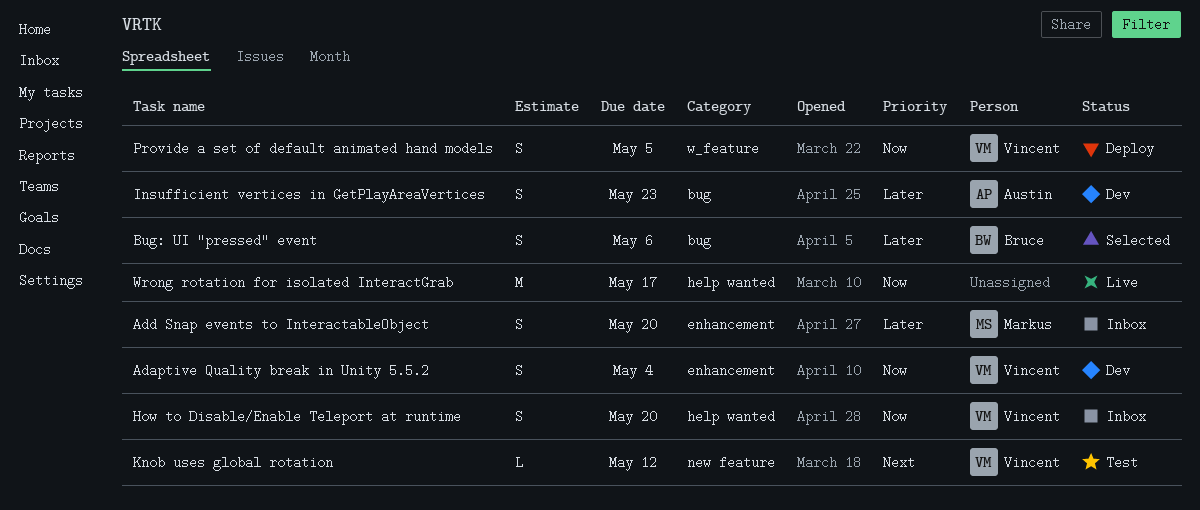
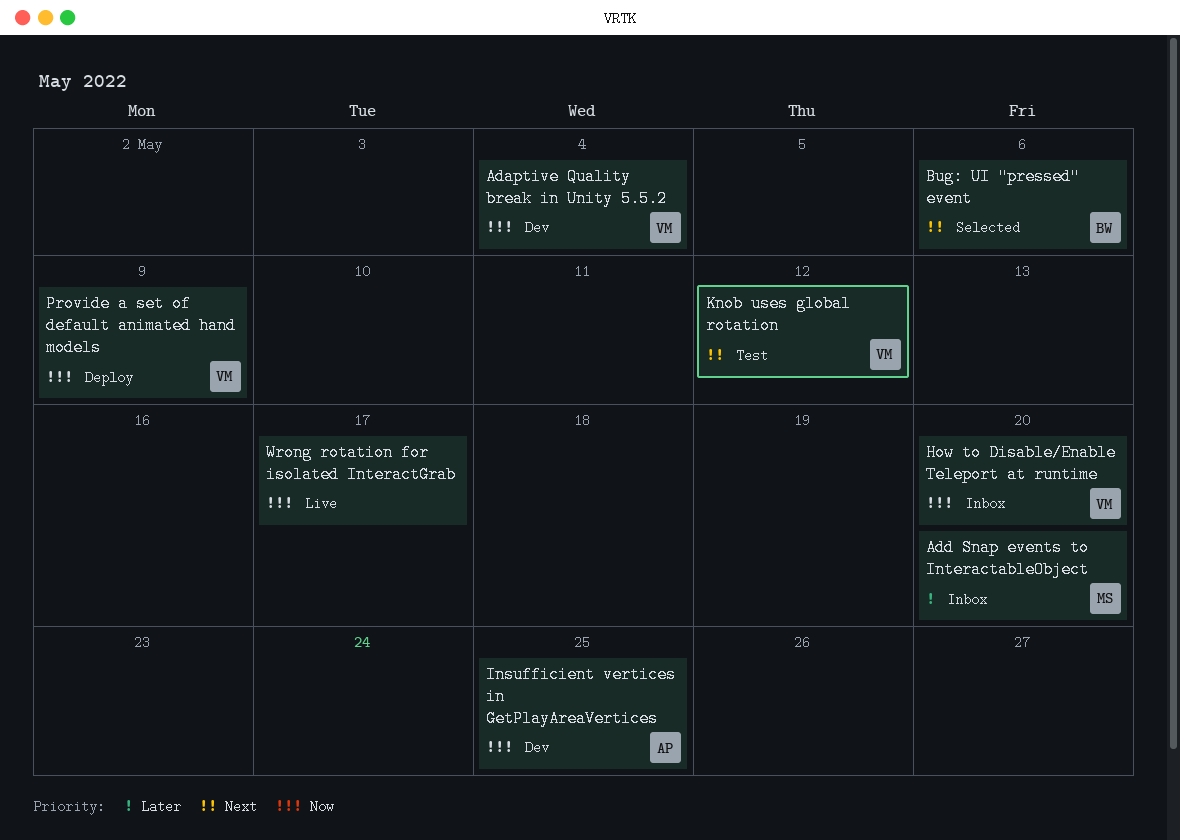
Bug: UI "pressed" event, priority: Later -> Next
Insufficient vertices in GetPlayAreaVertices, priority: Later -> Now
Insufficient vertices in GetPlayAreaVertices, due: May 23 -> May 25
Provide a set of default animated hand models, due: May 5 -> May 9

